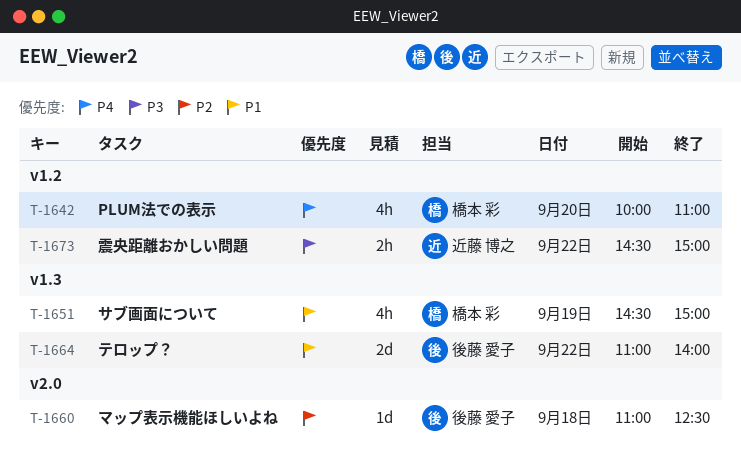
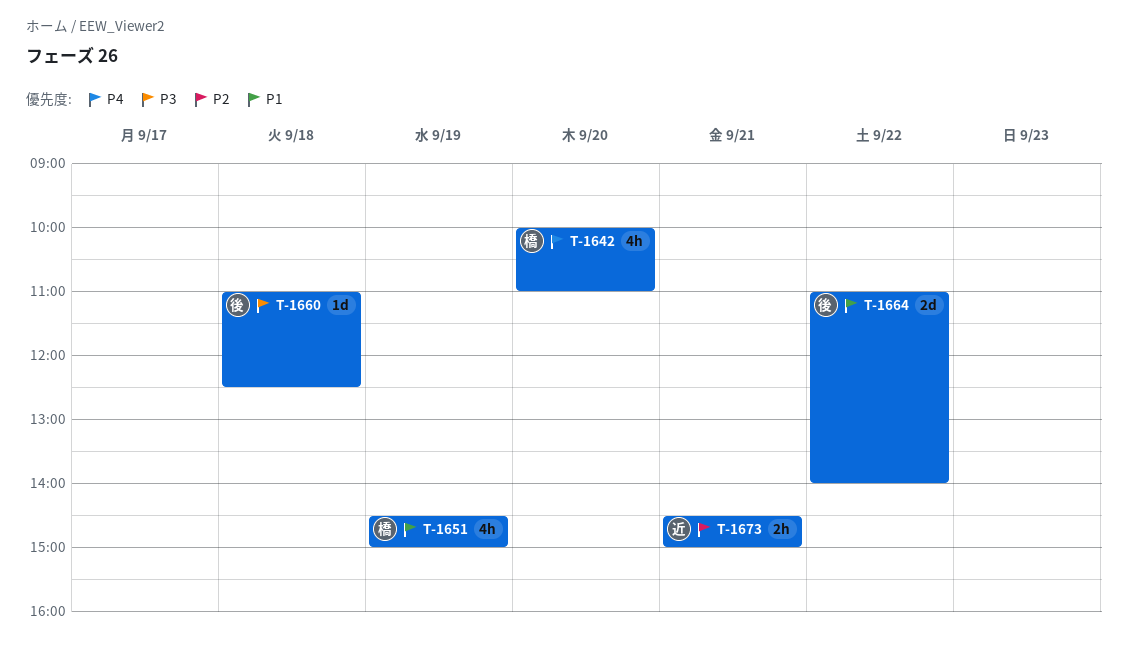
T-1660, priority: P2 -> P3
T-1673, priority: P3 -> P2
T-1673, day: Sep 22 -> Sep 21

